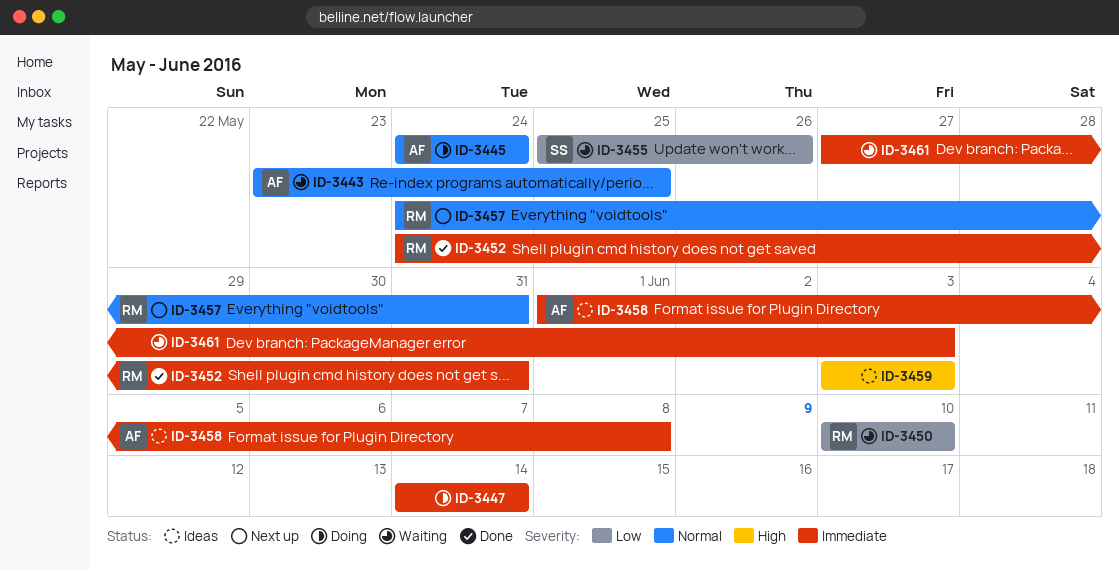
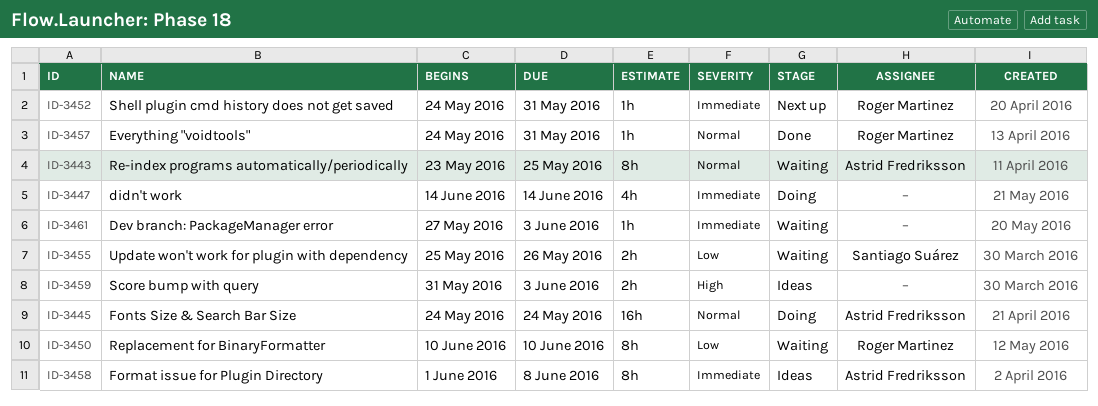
ID-3452, status: Done -> Next up
ID-3457, status: Next up -> Done
ID-3459, start: Jun 3 -> May 31

